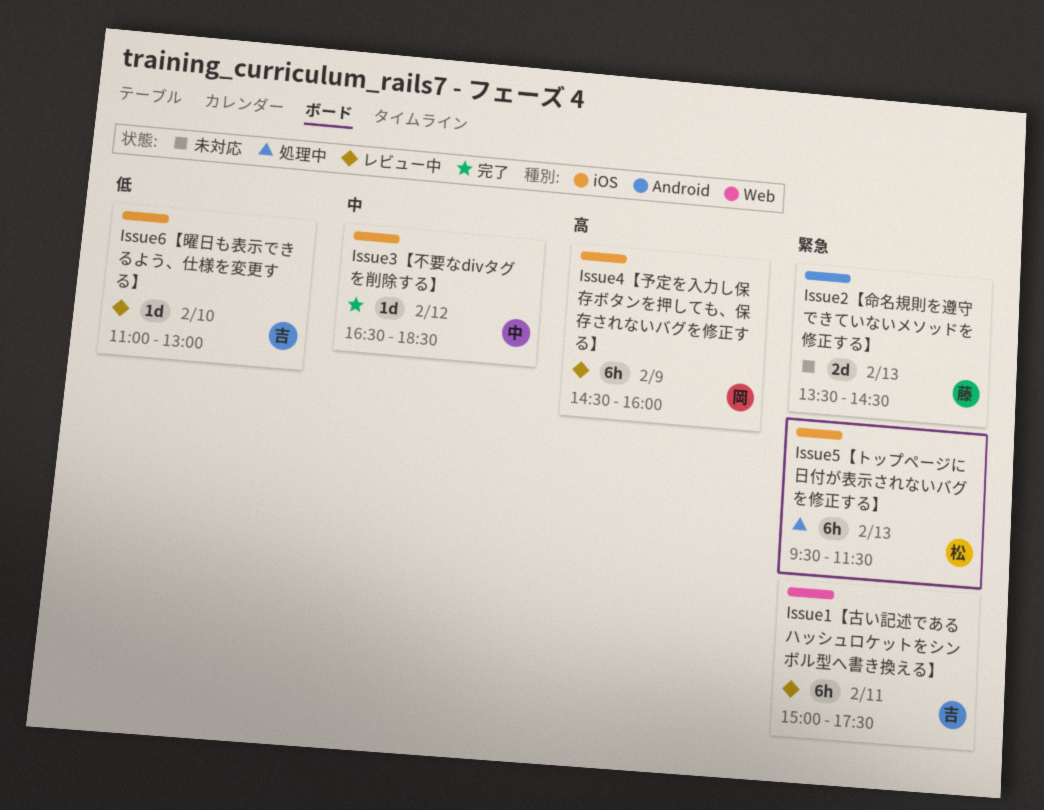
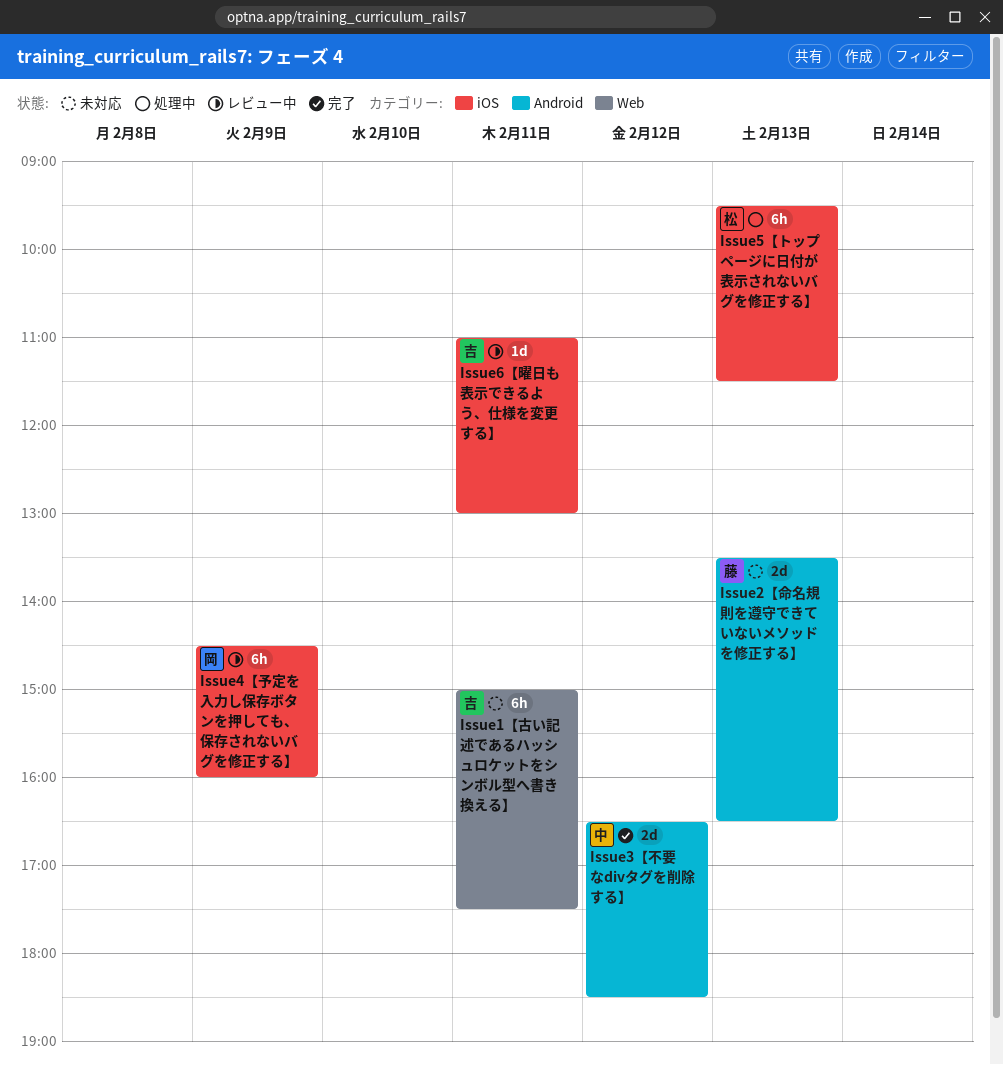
Issue1【古い記述であるハッシュロケットをシンボル型へ書き換える】, status: レビュー中 -> 未対応
Issue2【命名規則を遵守できていないメソッドを修正する】, ends: 14:30 -> 16:30
Issue3【不要なdivタグを削除する】, label: iOS -> Android
Issue3【不要なdivタグを削除する】, estimate: 1d -> 2d
Issue6【曜日も表示できるよう、仕様を変更する】, day: Feb 10 -> Feb 11

